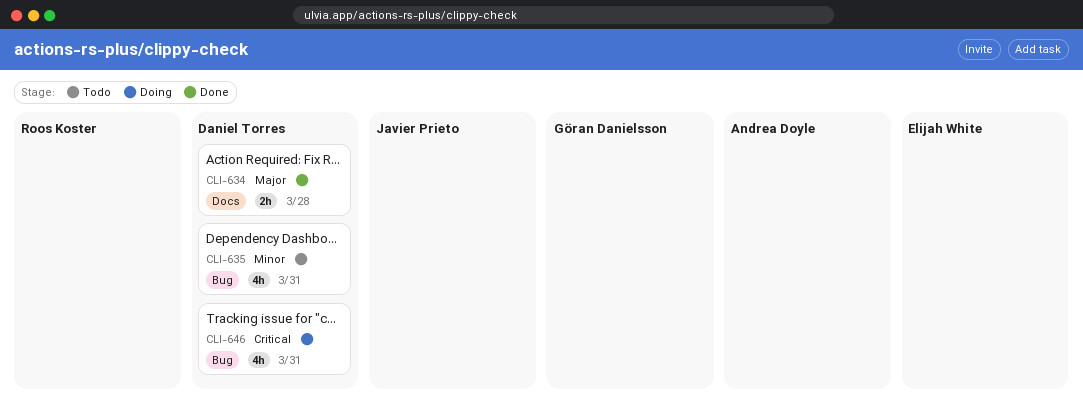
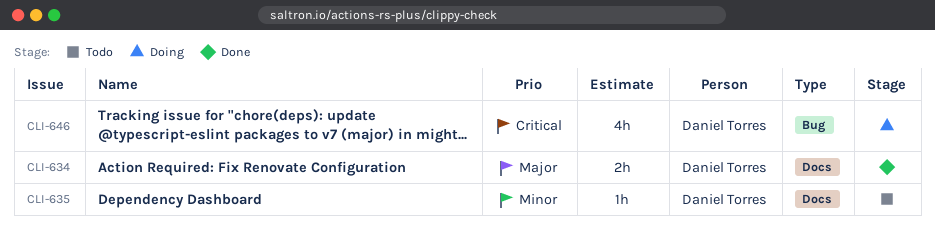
CLI-635, label: Bug -> Docs
CLI-635, estimate: 4h -> 1h

